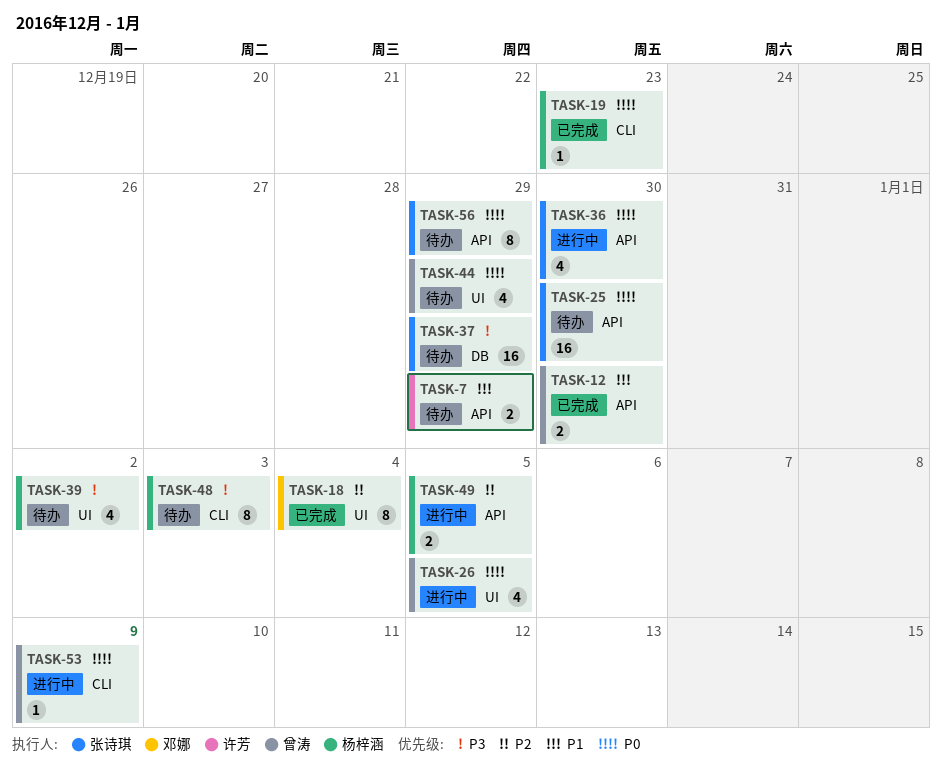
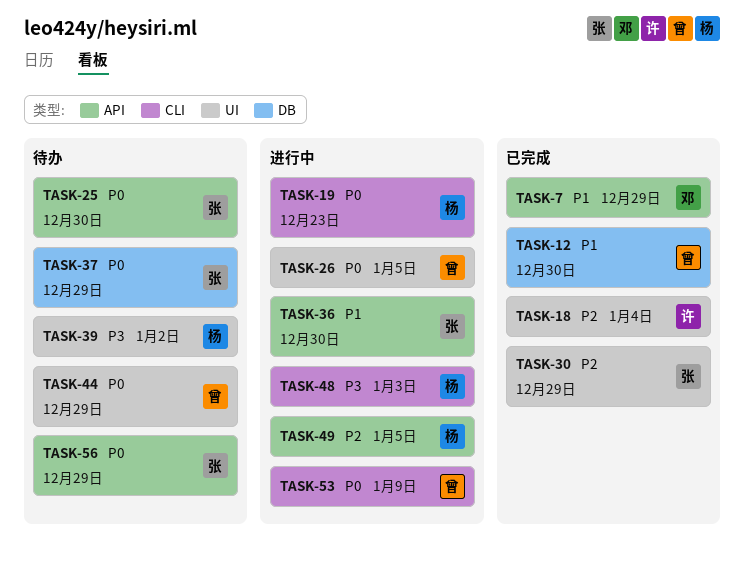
TASK-7, status: 待办 -> 已完成
TASK-7, owner: 许芳 -> 邓娜
TASK-12, label: API -> DB
TASK-18, owner: 邓娜 -> 许芳
TASK-19, status: 已完成 -> 进行中
TASK-30: none -> present
TASK-36, priority: P0 -> P1
TASK-37, priority: P3 -> P0
TASK-48, status: 待办 -> 进行中

